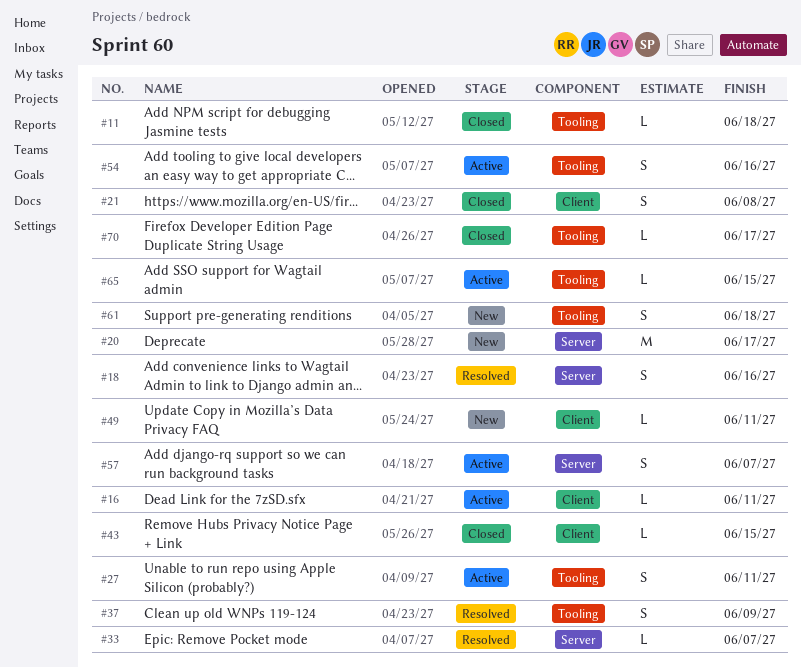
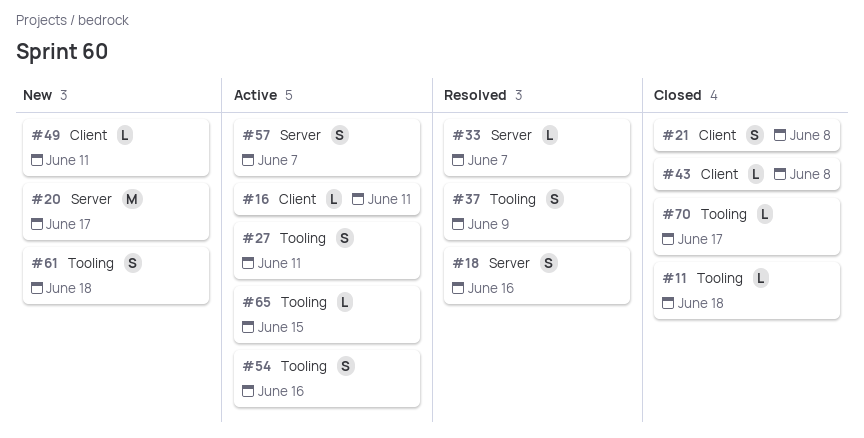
#43, due: Jun 15 -> Jun 8

